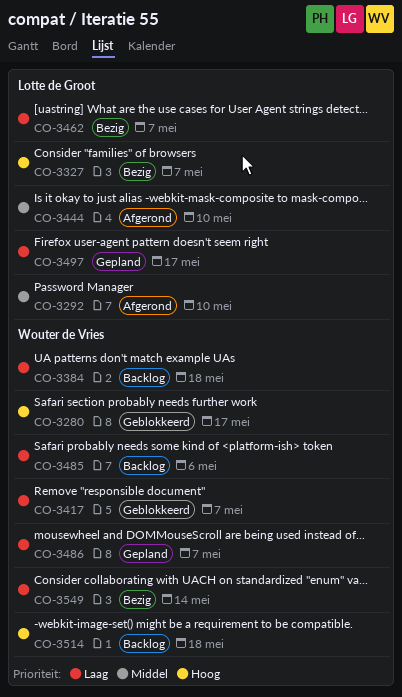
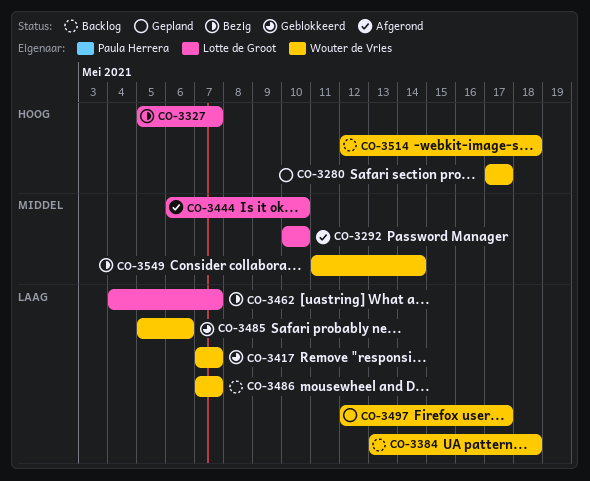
CO-3280, status: Geblokkeerd -> Gepland
CO-3485, status: Backlog -> Geblokkeerd
CO-3486, status: Gepland -> Backlog
CO-3497, owner: Lotte de Groot -> Wouter de Vries
CO-3549, priority: Laag -> Middel

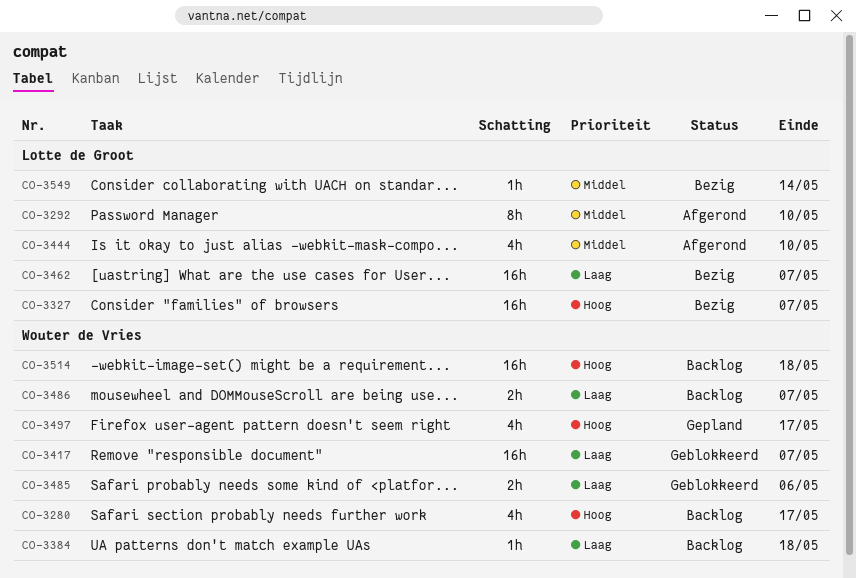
CO-3280, status: Gepland -> Backlog
CO-3497, priority: Laag -> Hoog
CO-3549, owner: Wouter de Vries -> Lotte de Groot

